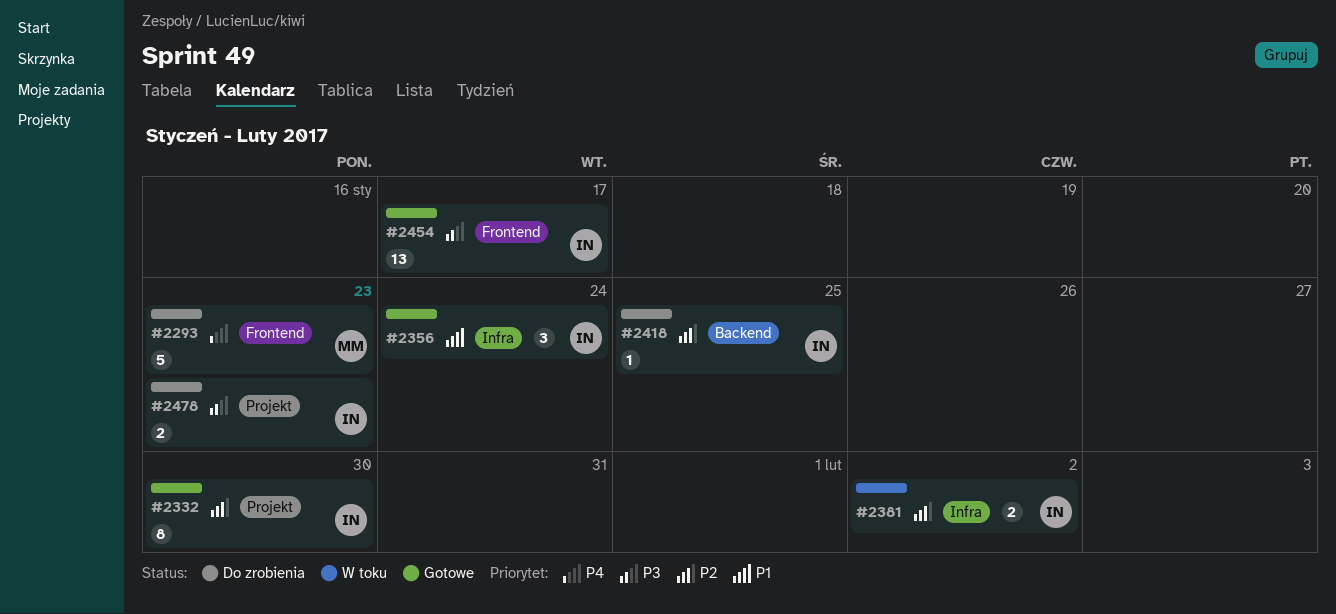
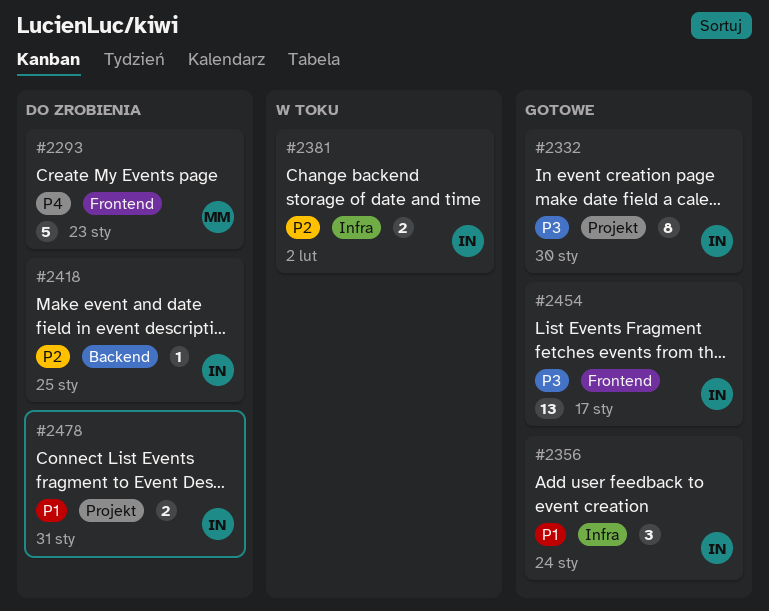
#2332, priority: P2 -> P3
#2478, priority: P3 -> P1
#2478, due: Jan 23 -> Jan 31

